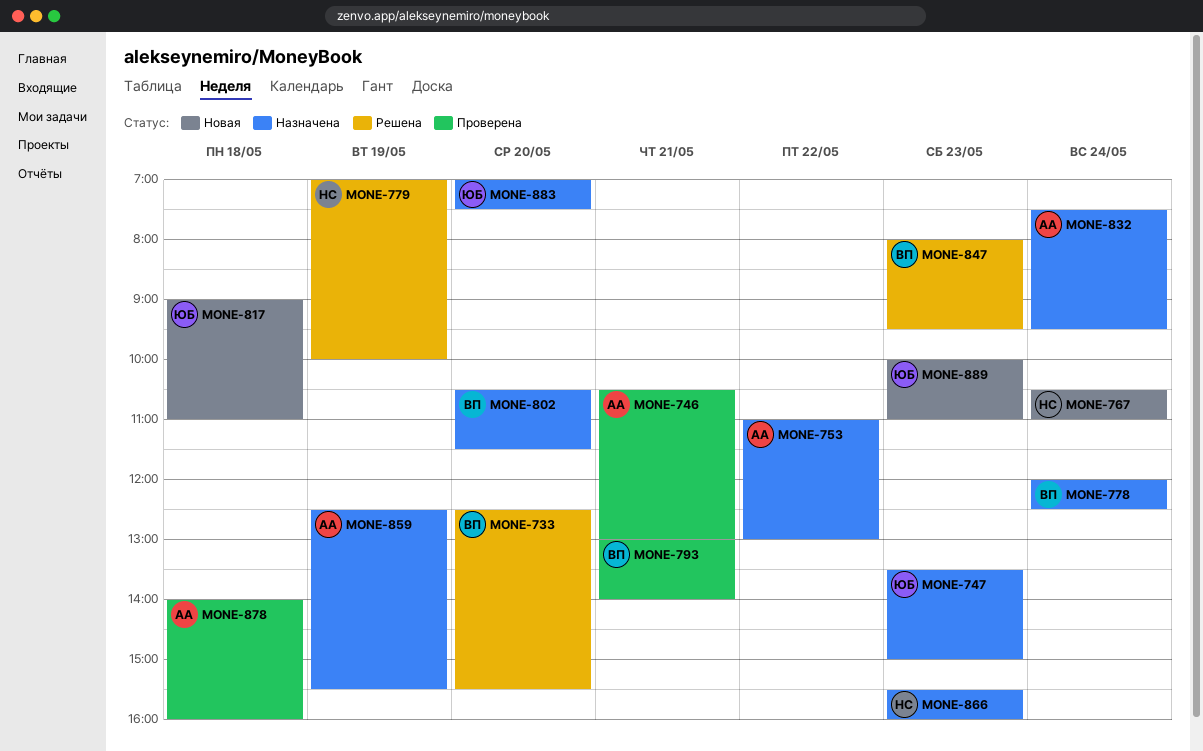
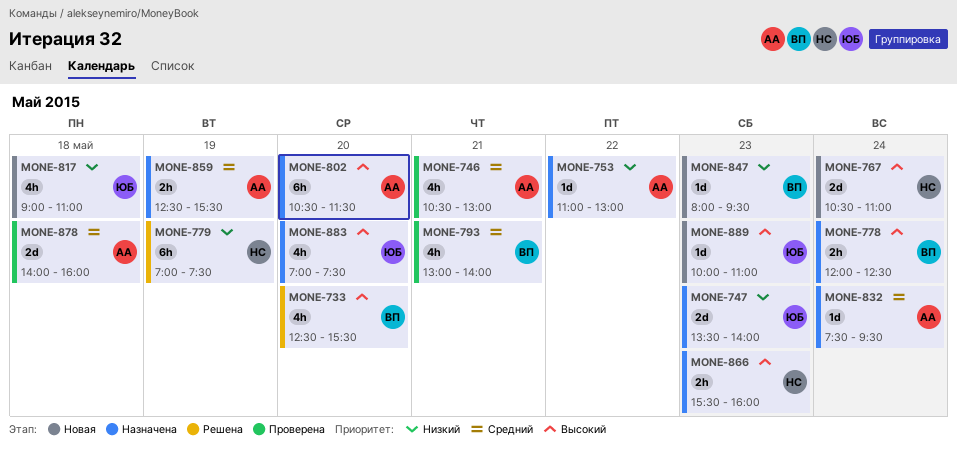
MONE-747, ends: 15:00 -> 14:00
MONE-779, ends: 10:00 -> 07:30
MONE-802, owner: ВП -> АА
MONE-847, status: Решена -> Новая

